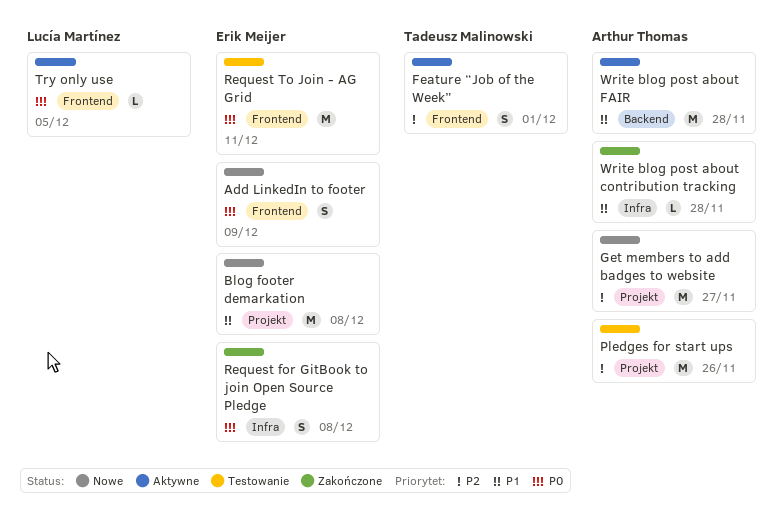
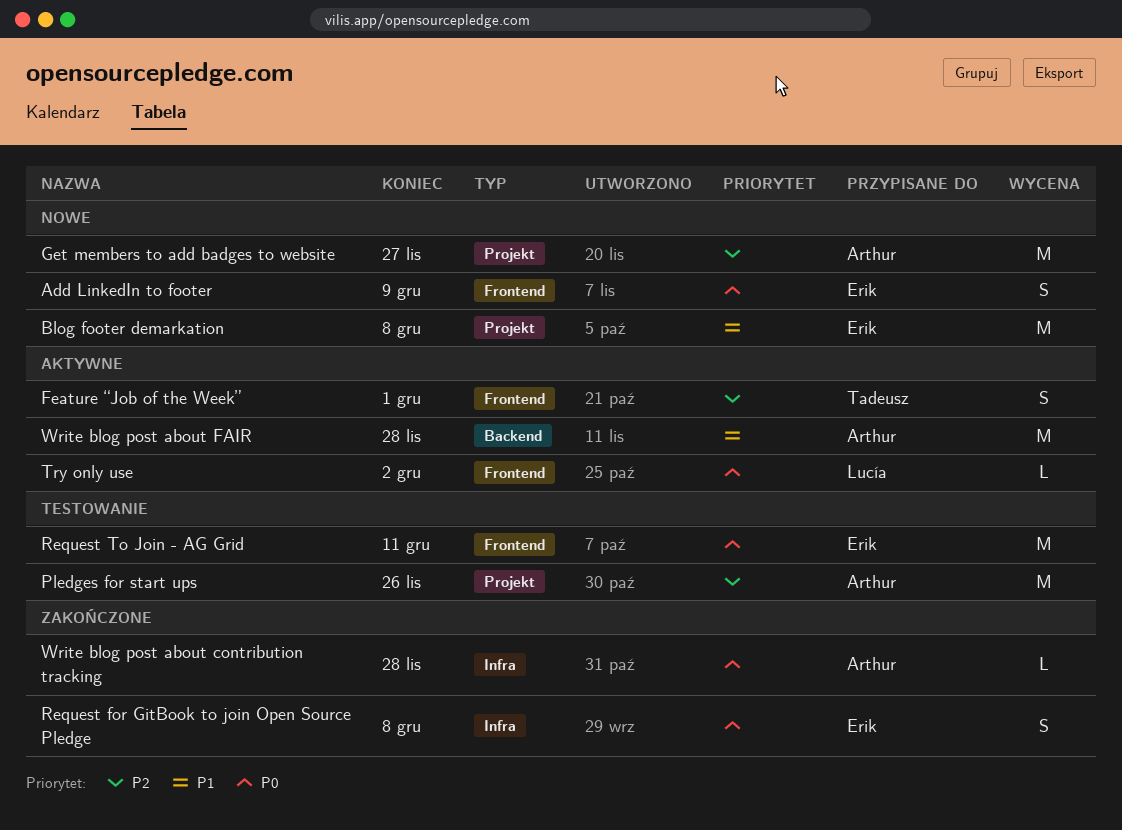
Try only use, due: Dec 5 -> Dec 2
Write blog post about contribution tracking, priority: P1 -> P0

